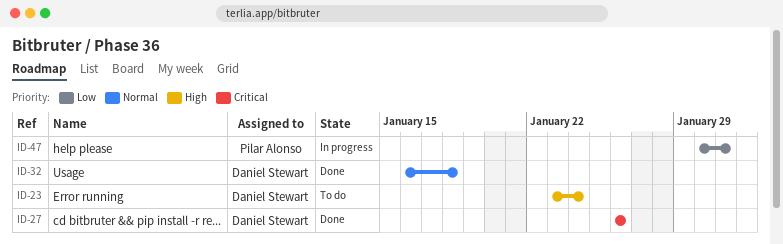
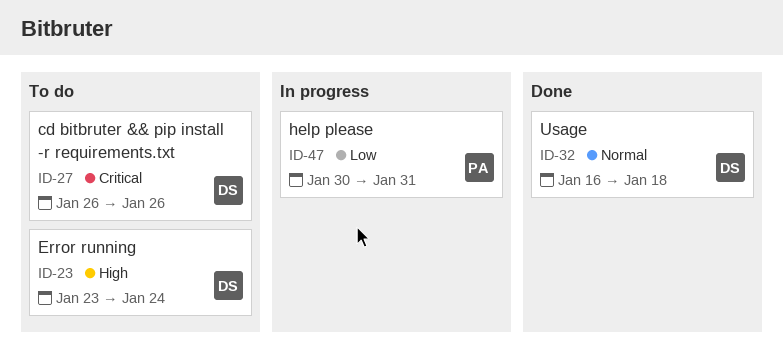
ID-27, status: Done -> To do

